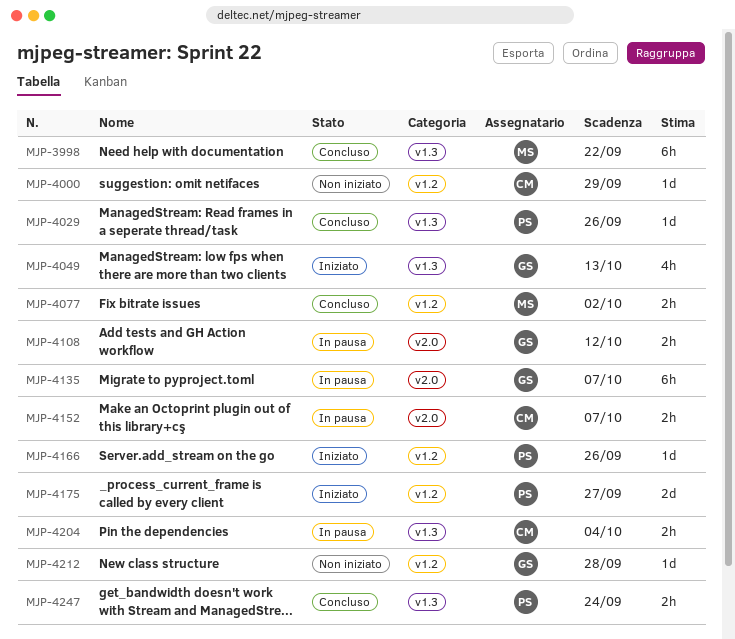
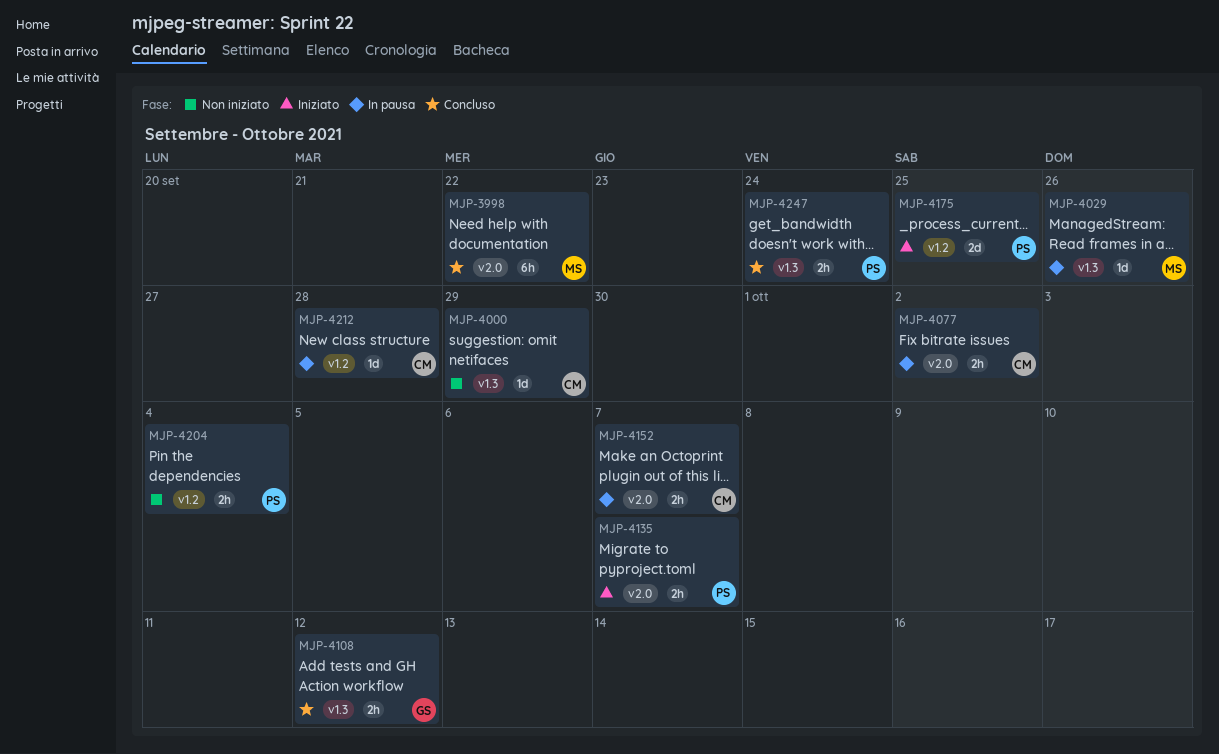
MJP-3998, label: v1.3 -> v2.0
MJP-4000, label: v1.2 -> v1.3
MJP-4029, status: Concluso -> In pausa
MJP-4029, owner: PS -> MS
MJP-4049: present -> none
MJP-4077, status: Concluso -> In pausa
MJP-4077, owner: MS -> CM
MJP-4077, label: v1.2 -> v2.0
MJP-4108, status: In pausa -> Concluso
MJP-4108, label: v2.0 -> v1.3
MJP-4135, status: In pausa -> Iniziato
MJP-4135, owner: GS -> PS
MJP-4135, estimate: 6h -> 2h
MJP-4166: present -> none
MJP-4175, due: Sep 27 -> Sep 25
MJP-4204, status: In pausa -> Non iniziato
MJP-4204, owner: CM -> PS
MJP-4204, label: v1.3 -> v1.2
MJP-4212, status: Non iniziato -> In pausa
MJP-4212, owner: GS -> CM

